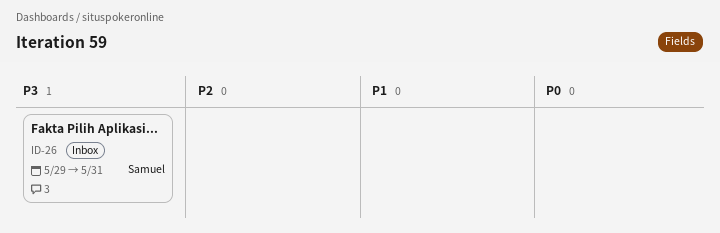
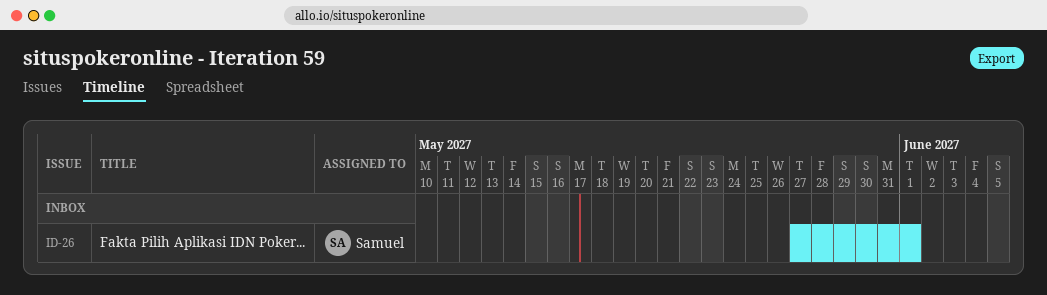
ID-26, start: May 29 -> May 27
ID-26, due: May 31 -> Jun 1

